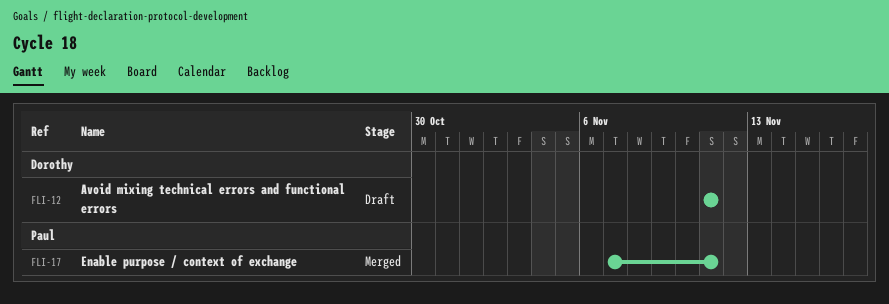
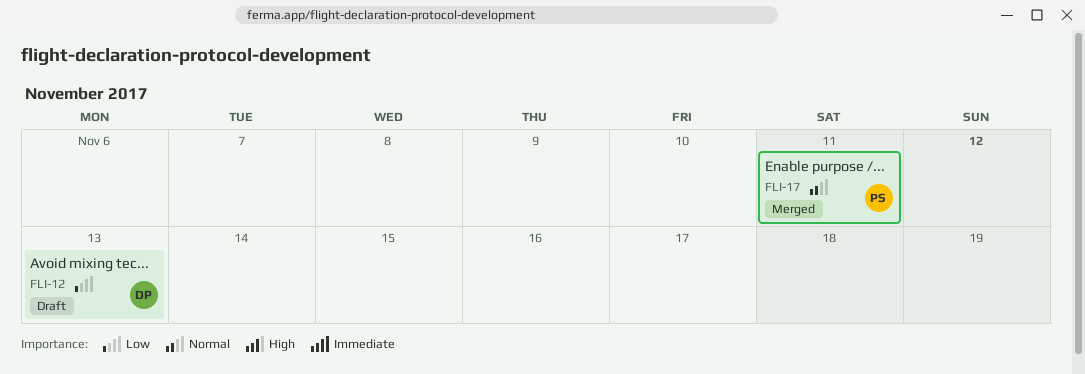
FLI-12, due: Nov 11 -> Nov 13

